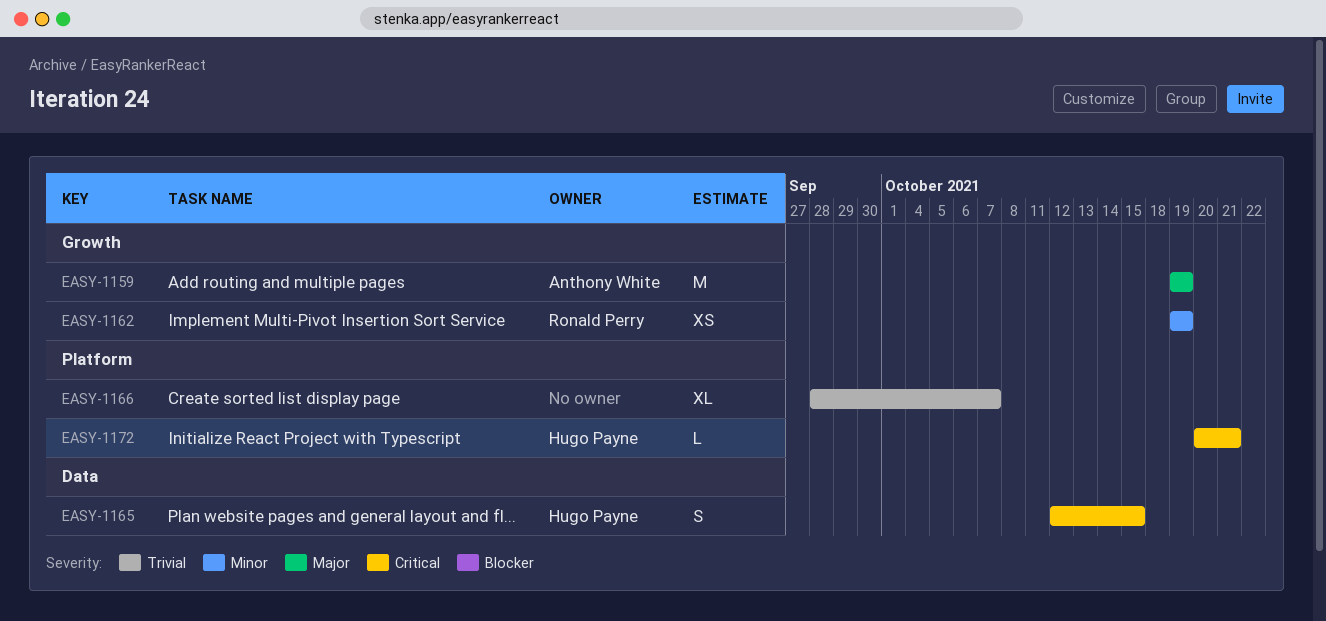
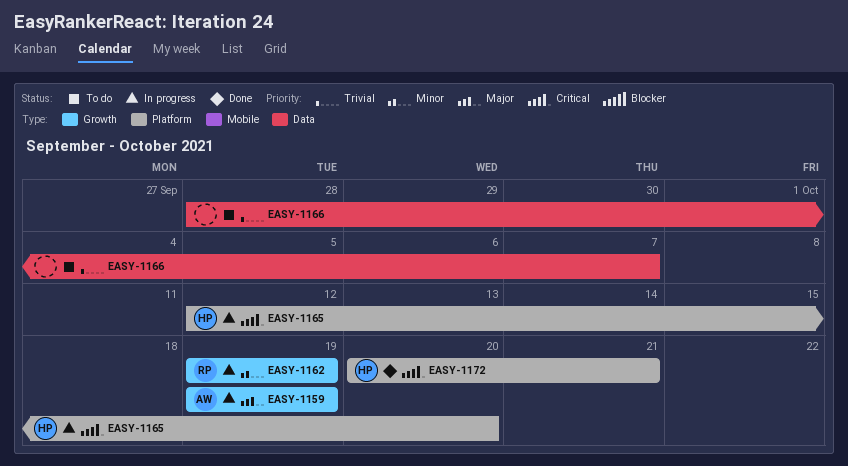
EASY-1165, label: Data -> Platform
EASY-1165, due: Oct 15 -> Oct 20
EASY-1166, label: Platform -> Data

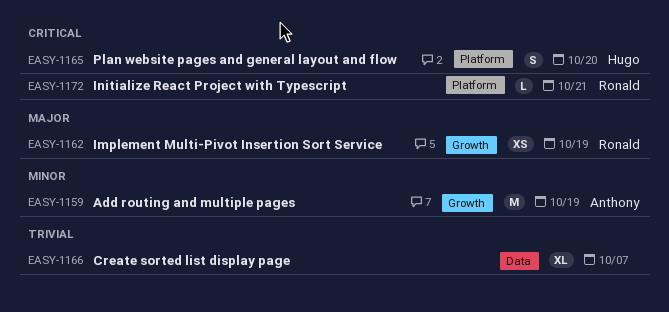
EASY-1159, priority: Major -> Minor
EASY-1162, priority: Minor -> Major
EASY-1172, owner: Hugo -> Ronald

